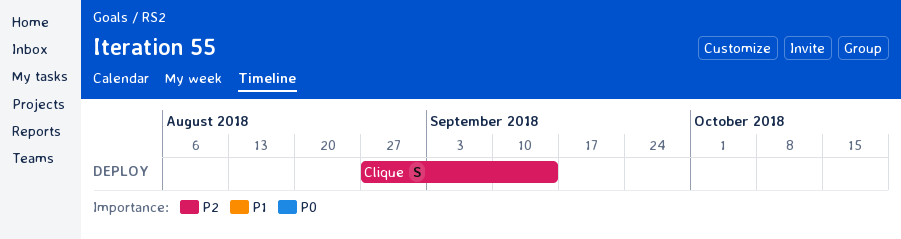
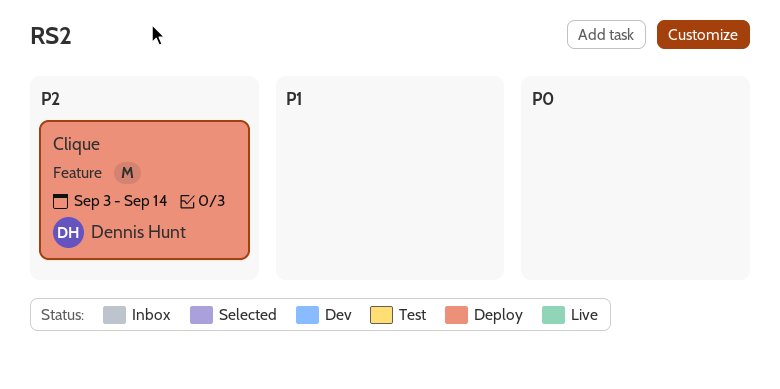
Clique, estimate: S -> M
Clique, start: Aug 27 -> Sep 3

